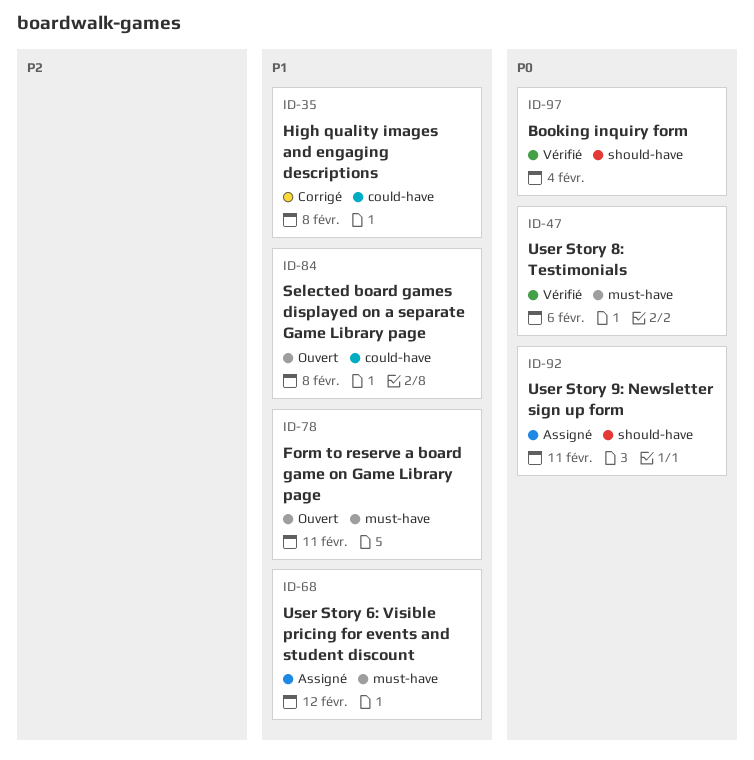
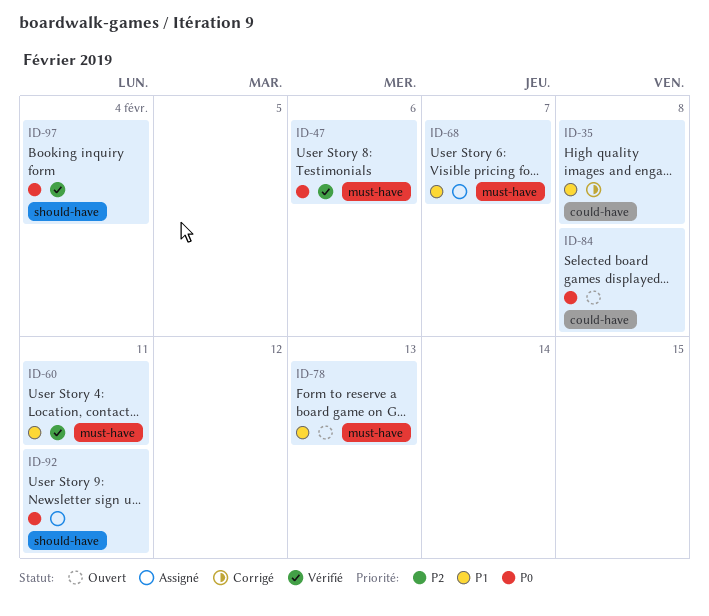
ID-60: none -> present
ID-68, due: Feb 12 -> Feb 7
ID-78, due: Feb 11 -> Feb 13
ID-84, priority: P1 -> P0

